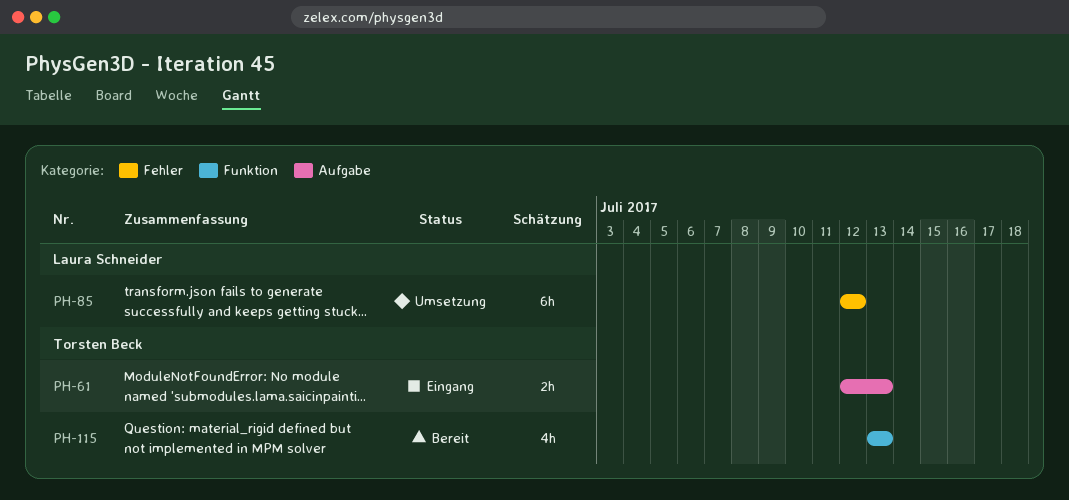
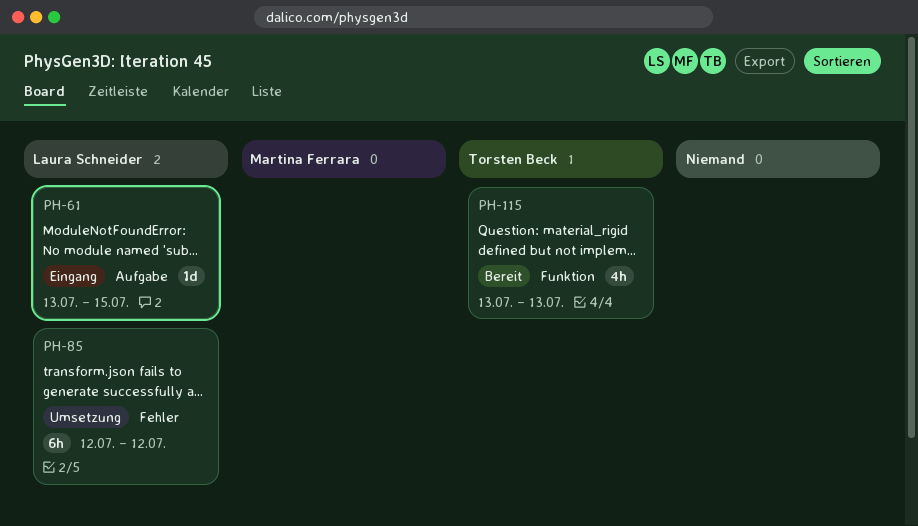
PH-61, owner: Torsten Beck -> Laura Schneider
PH-61, estimate: 2h -> 1d
PH-61, start: Jul 12 -> Jul 13
PH-61, due: Jul 13 -> Jul 15

